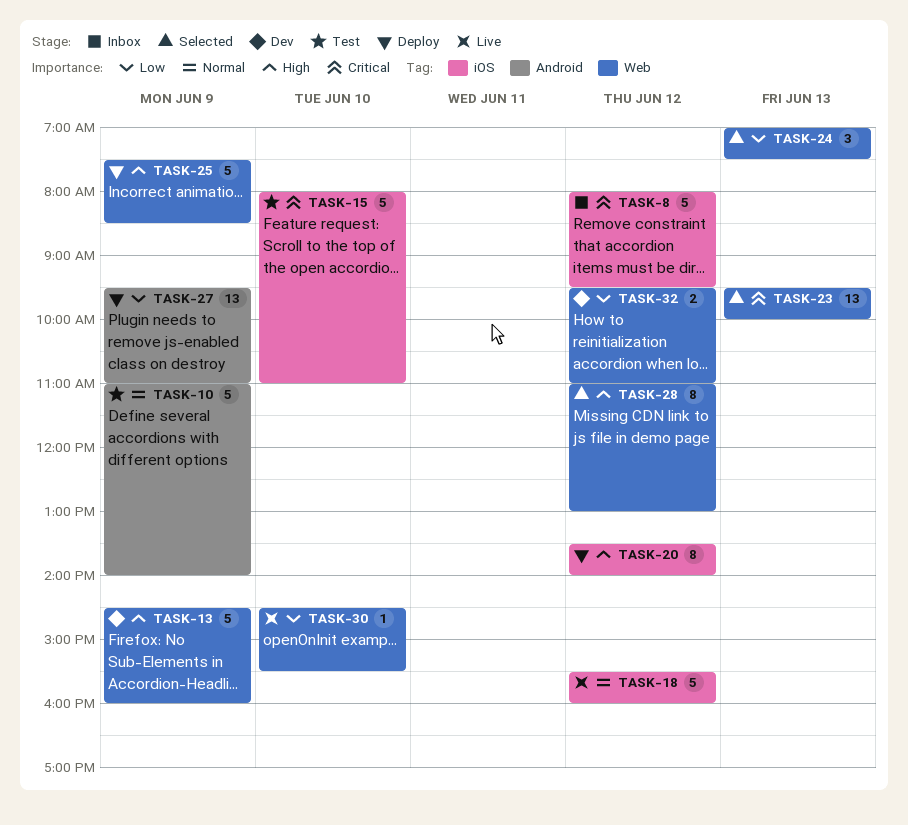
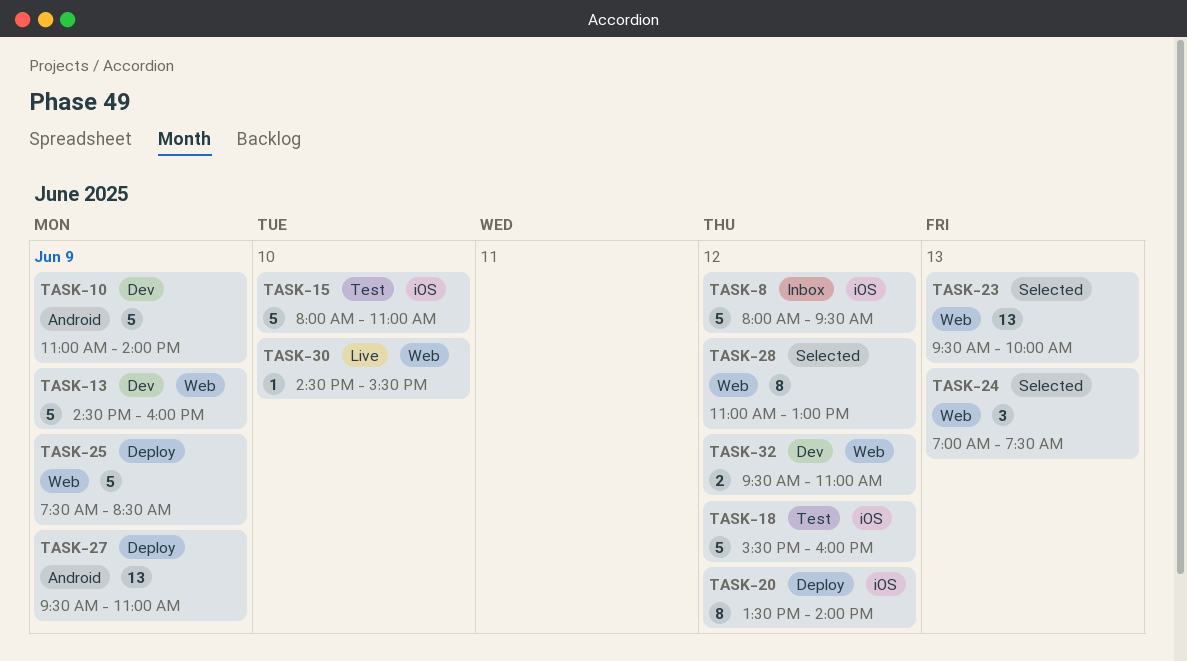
TASK-10, status: Test -> Dev
TASK-18, status: Live -> Test

